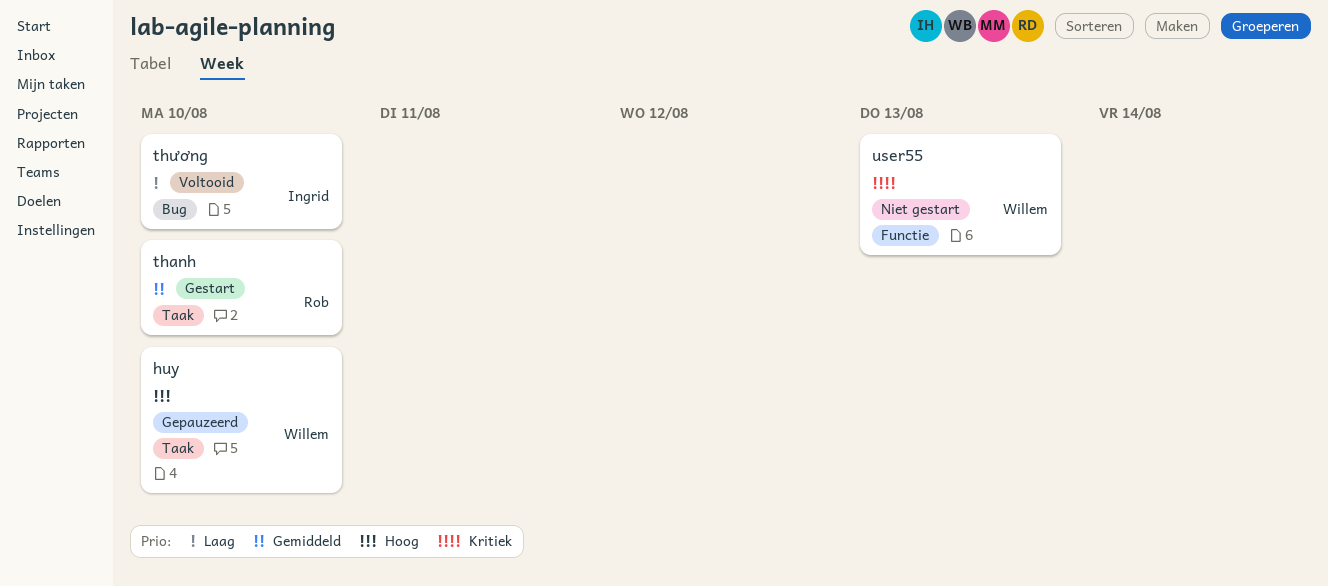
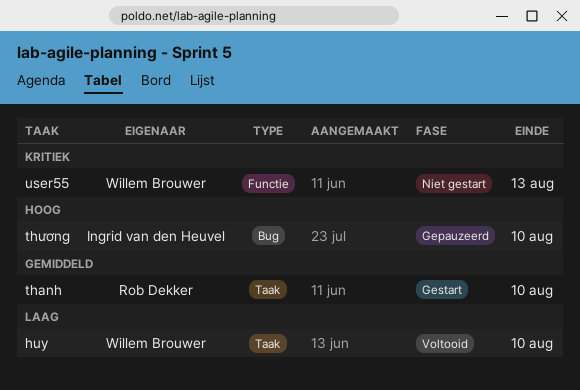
huy, status: Gepauzeerd -> Voltooid
huy, priority: Hoog -> Laag
thương, status: Voltooid -> Gepauzeerd
thương, priority: Laag -> Hoog

